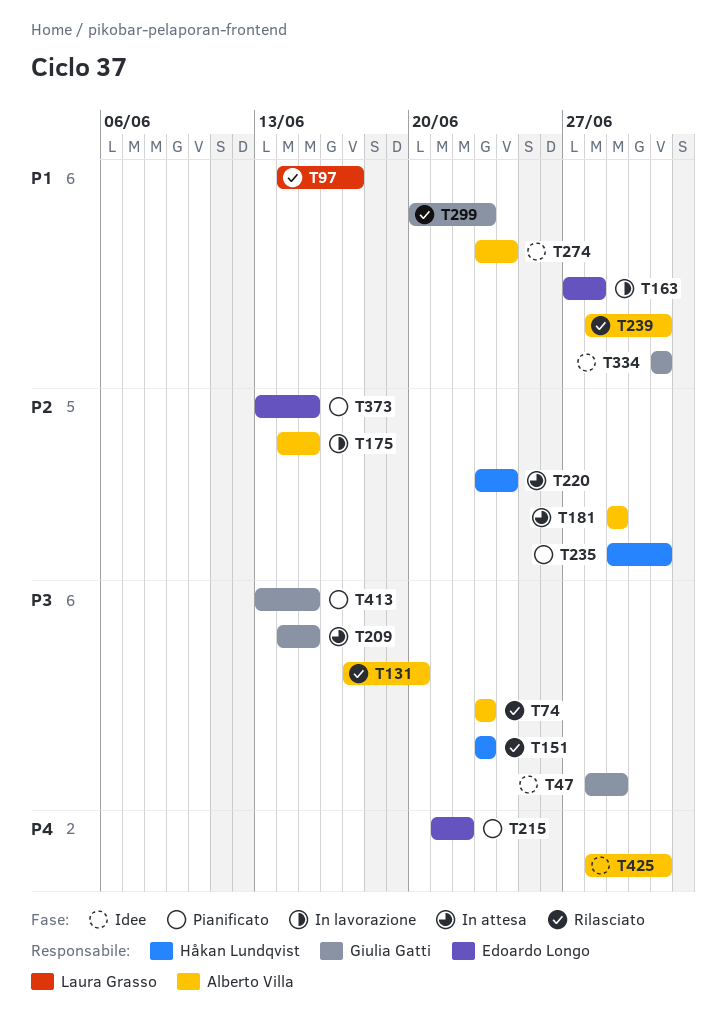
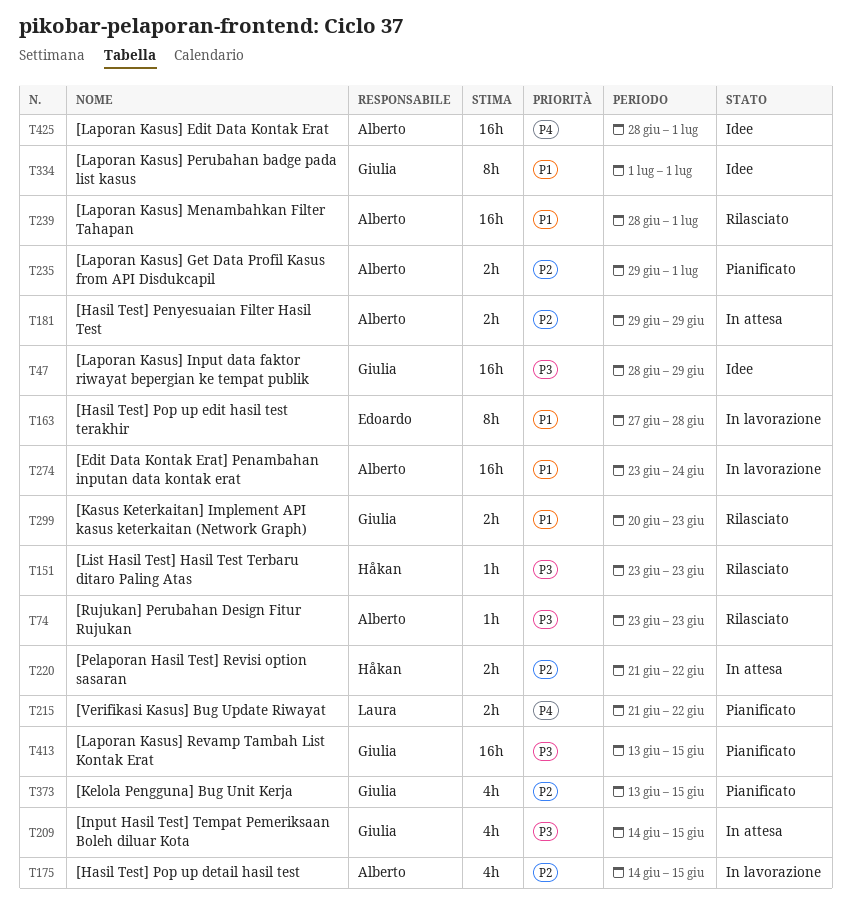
T97: present -> none
T131: present -> none
T215, owner: Edoardo Longo -> Laura Grasso
T220, start: Jun 23 -> Jun 21
T220, due: Jun 24 -> Jun 22
T235, owner: Håkan Lundqvist -> Alberto Villa
T274, status: Idee -> In lavorazione
T373, owner: Edoardo Longo -> Giulia Gatti

